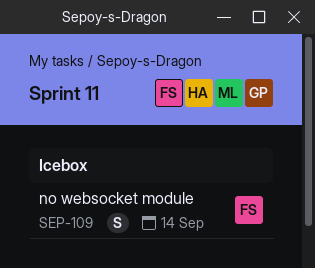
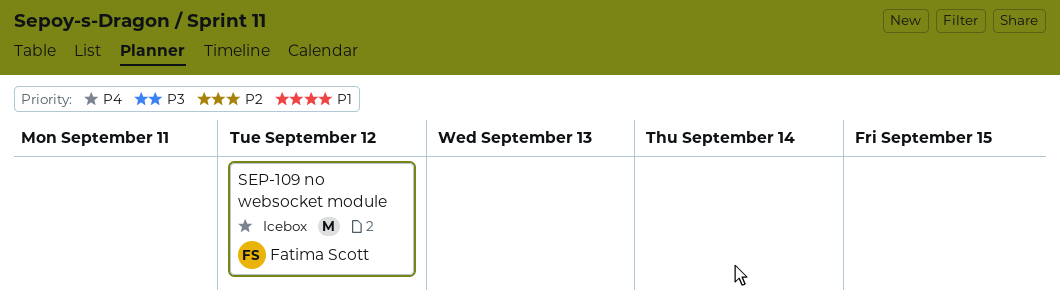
SEP-109, estimate: S -> M
SEP-109, due: Sep 14 -> Sep 12

